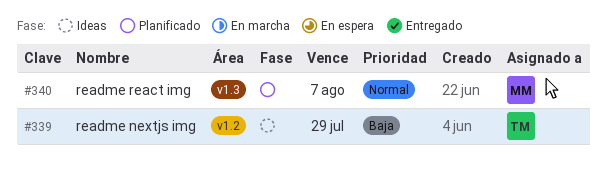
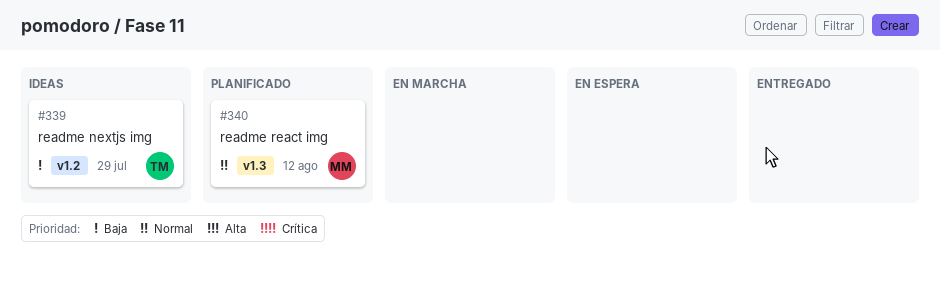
#340, due: Aug 7 -> Aug 12

